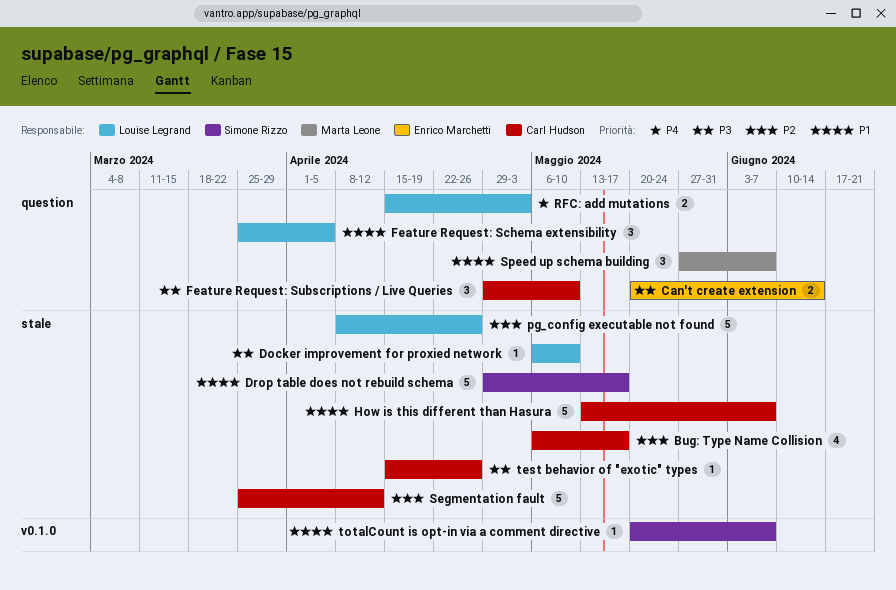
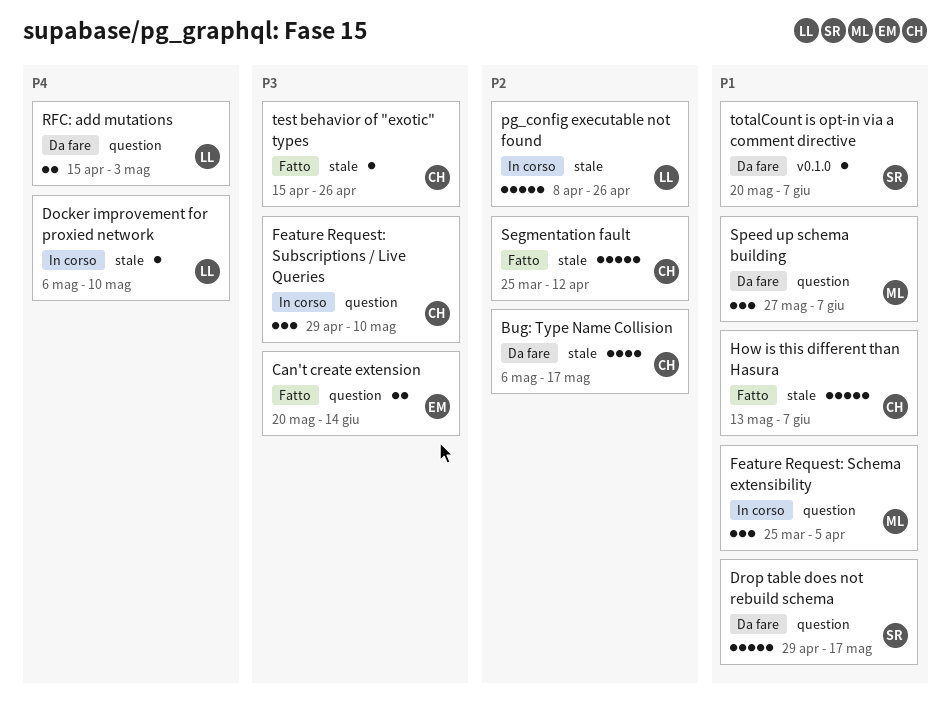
Docker improvement for proxied network, priority: P3 -> P4
Drop table does not rebuild schema, label: stale -> question
Feature Request: Schema extensibility, owner: Louise Legrand -> Marta Leone

